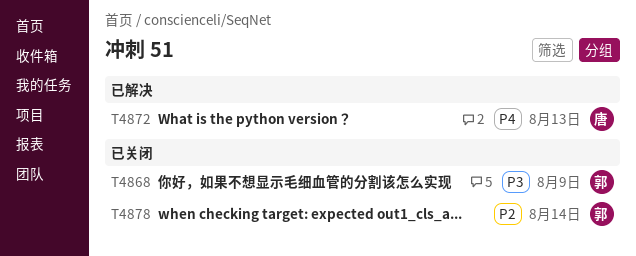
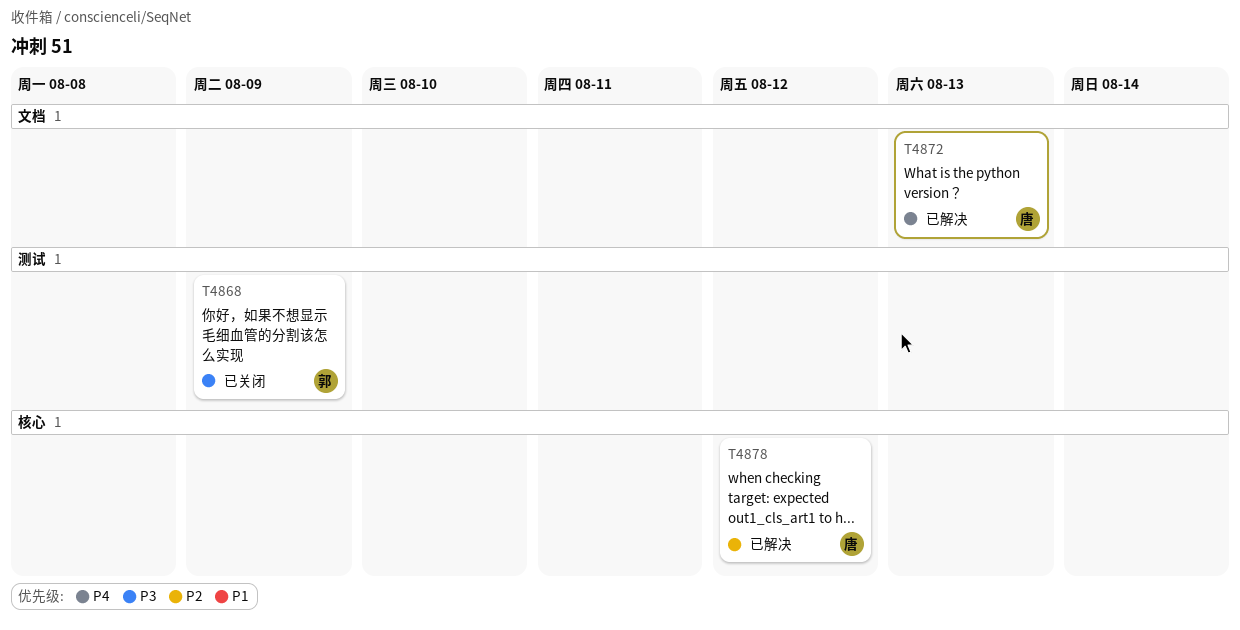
T4878, status: 已关闭 -> 已解决
T4878, owner: 郭 -> 唐
T4878, due: Aug 14 -> Aug 12

